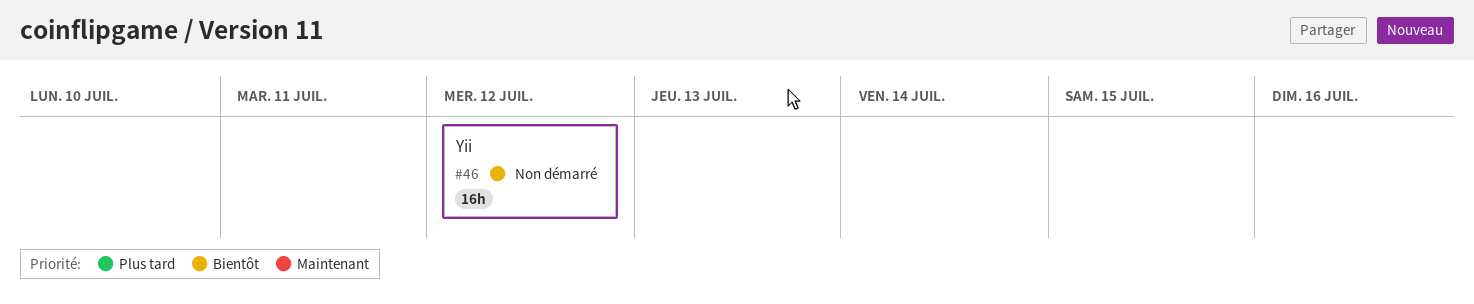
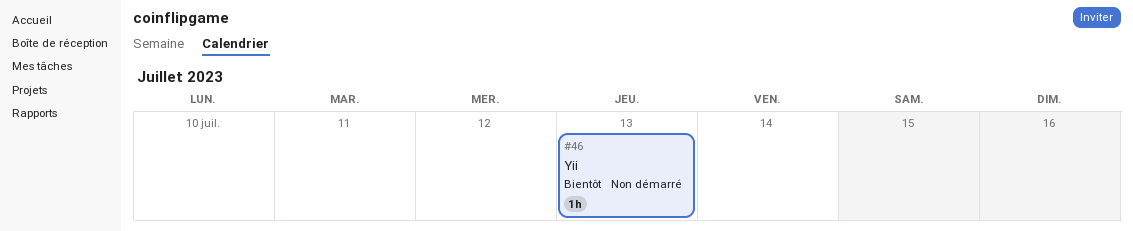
#46, estimate: 16h -> 1h
#46, due: Jul 12 -> Jul 13

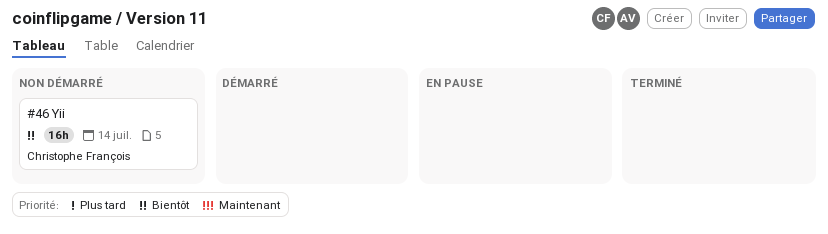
#46, estimate: 1h -> 16h
#46, due: Jul 13 -> Jul 14

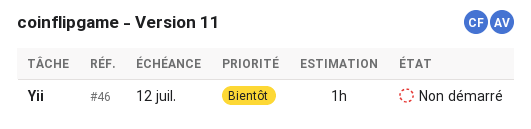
#46, estimate: 16h -> 1h
#46, due: Jul 14 -> Jul 12

